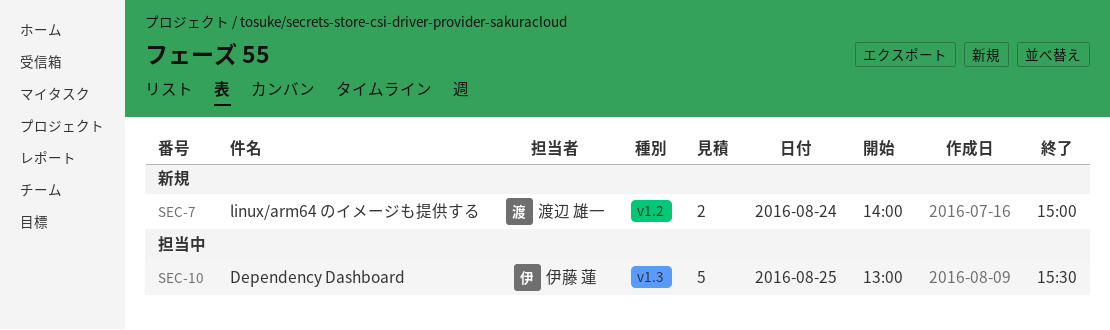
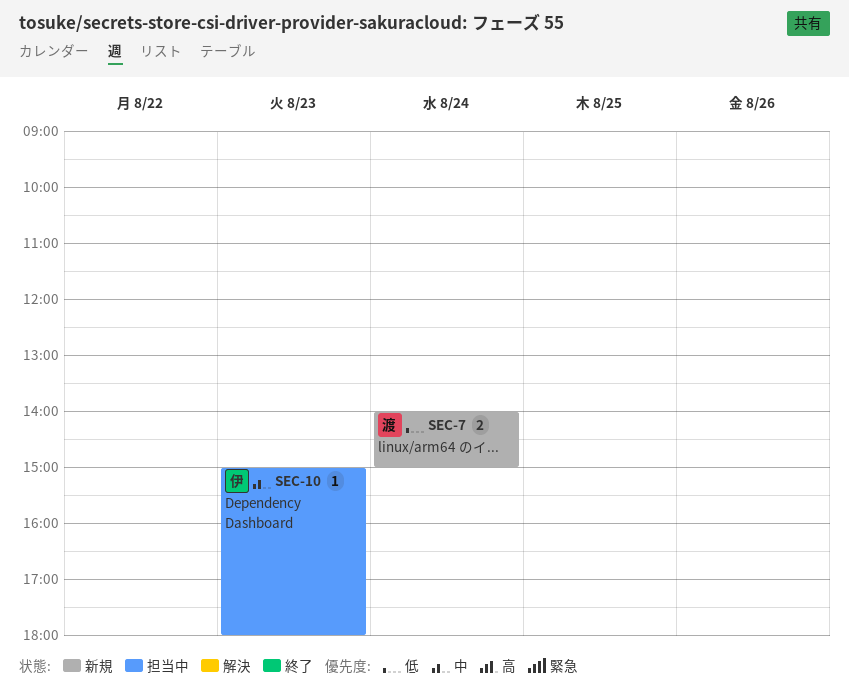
SEC-10, estimate: 5 -> 1
SEC-10, day: Aug 25 -> Aug 23
SEC-10, begins: 13:00 -> 15:00
SEC-10, ends: 15:30 -> 18:00

